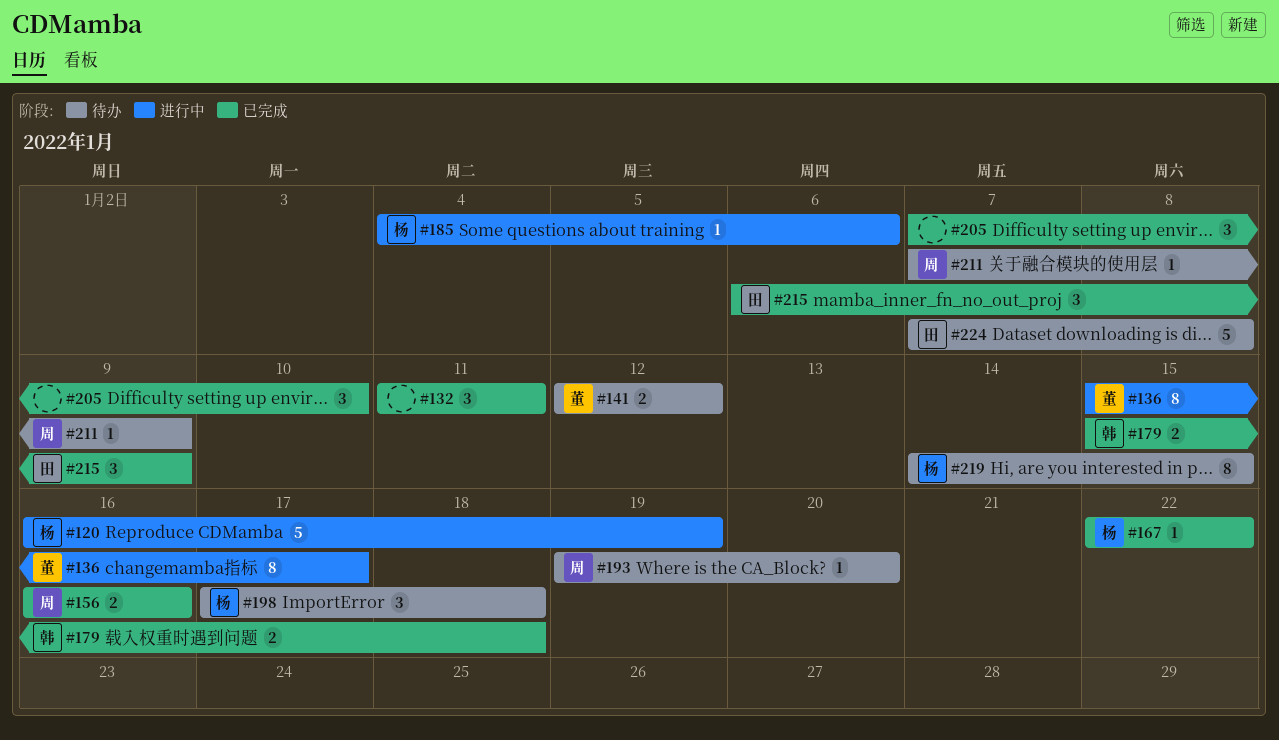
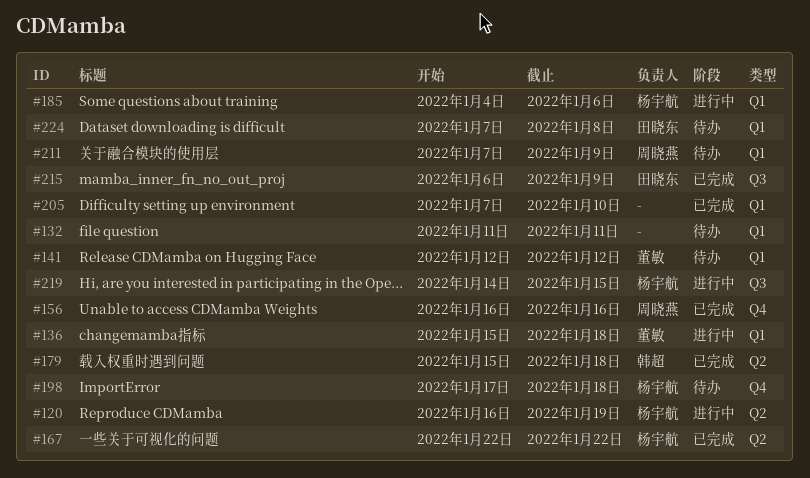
#132, status: 已完成 -> 待办
#136, due: Jan 17 -> Jan 18
#193: present -> none
#219, status: 待办 -> 进行中

